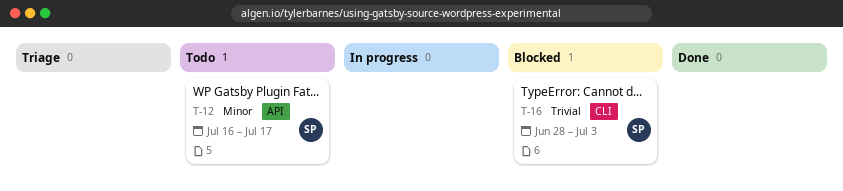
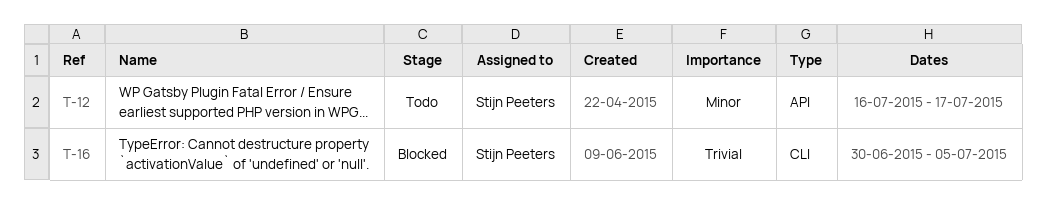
T-16, start: Jun 28 -> Jun 30
T-16, due: Jul 3 -> Jul 5

